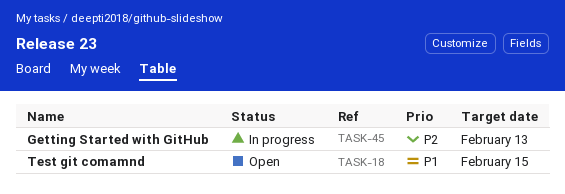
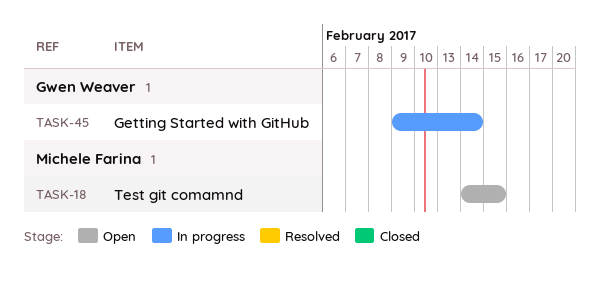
TASK-45, due: Feb 13 -> Feb 14

